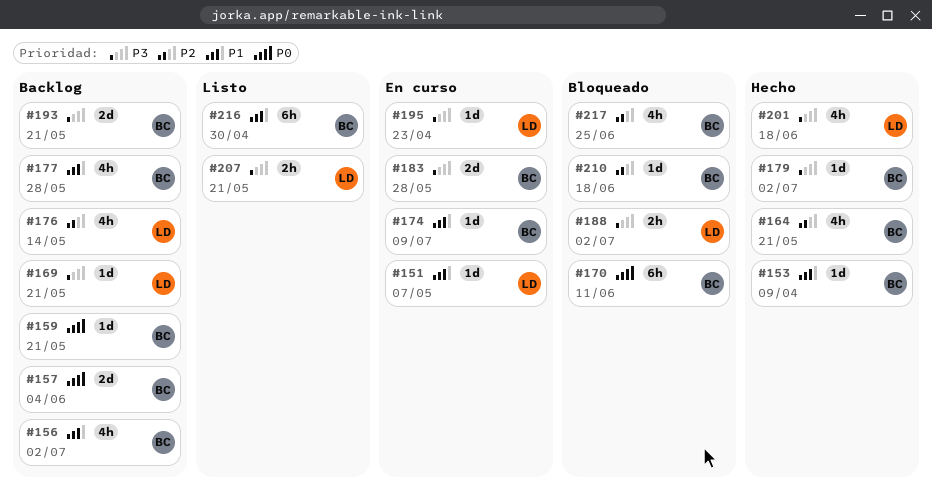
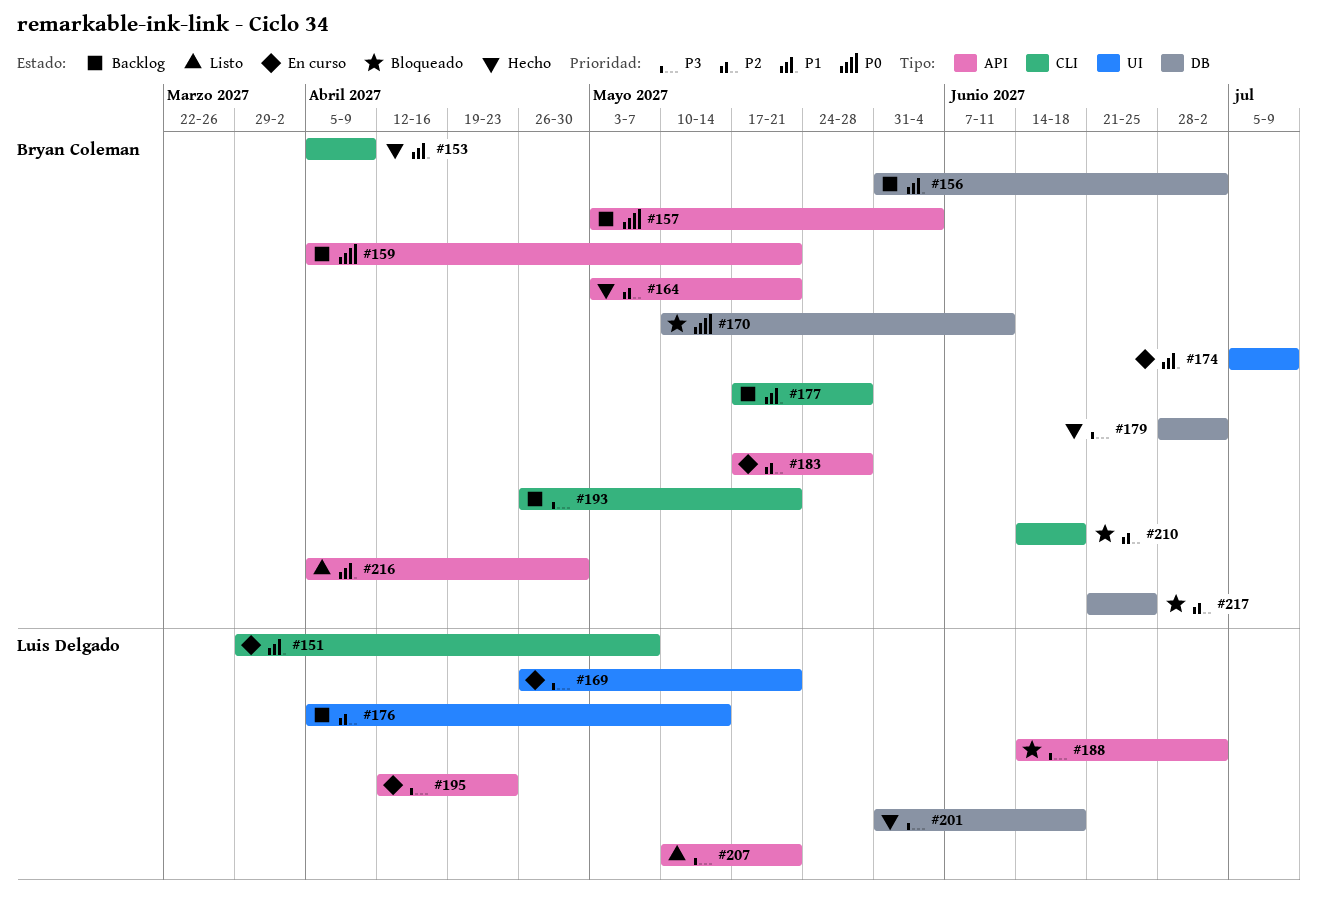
#169, status: Backlog -> En curso
#183, priority: P3 -> P2

